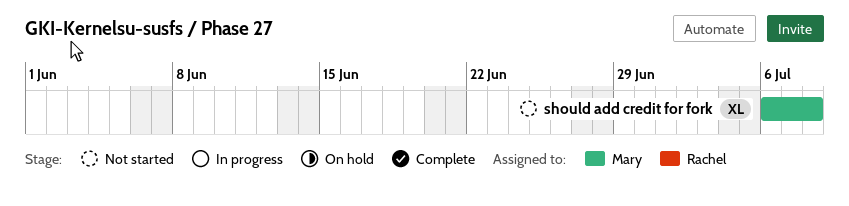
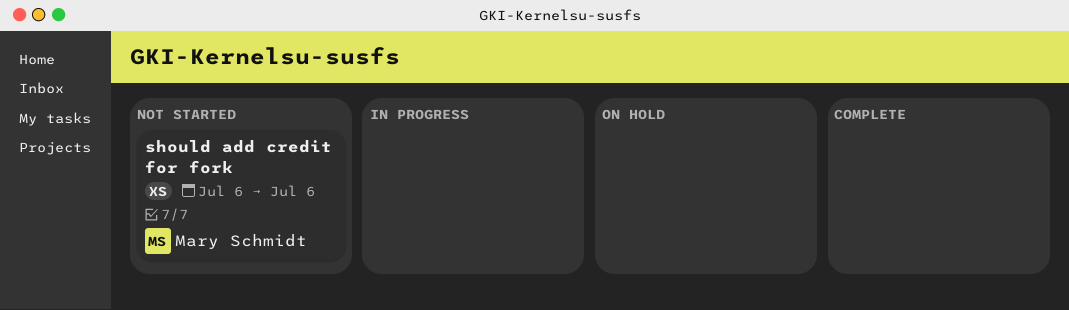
should add credit for fork, estimate: XL -> XS
should add credit for fork, due: Jul 8 -> Jul 6

